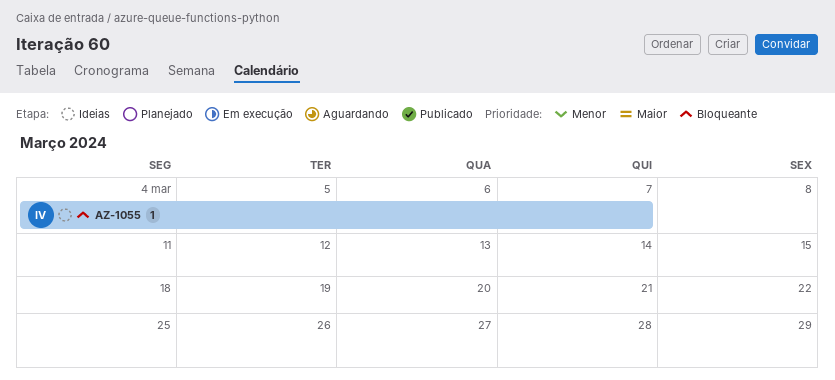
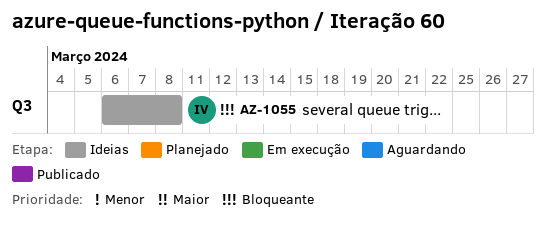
AZ-1055, start: Mar 4 -> Mar 6
AZ-1055, due: Mar 7 -> Mar 8

